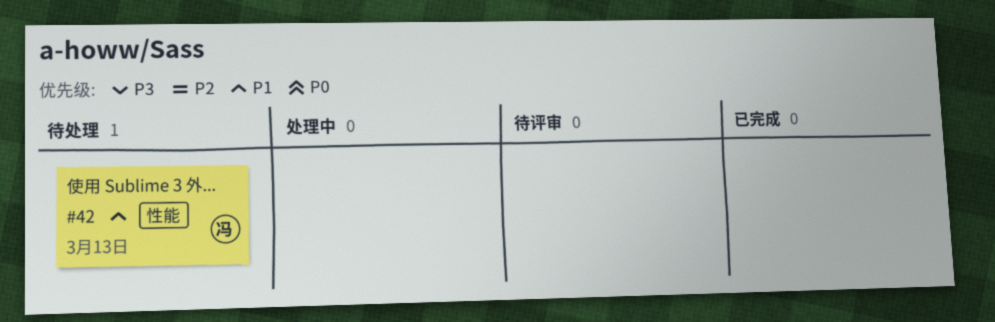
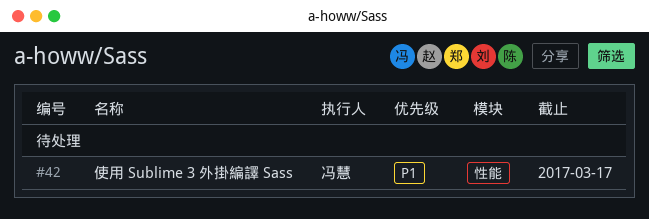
#42, due: Mar 13 -> Mar 17

